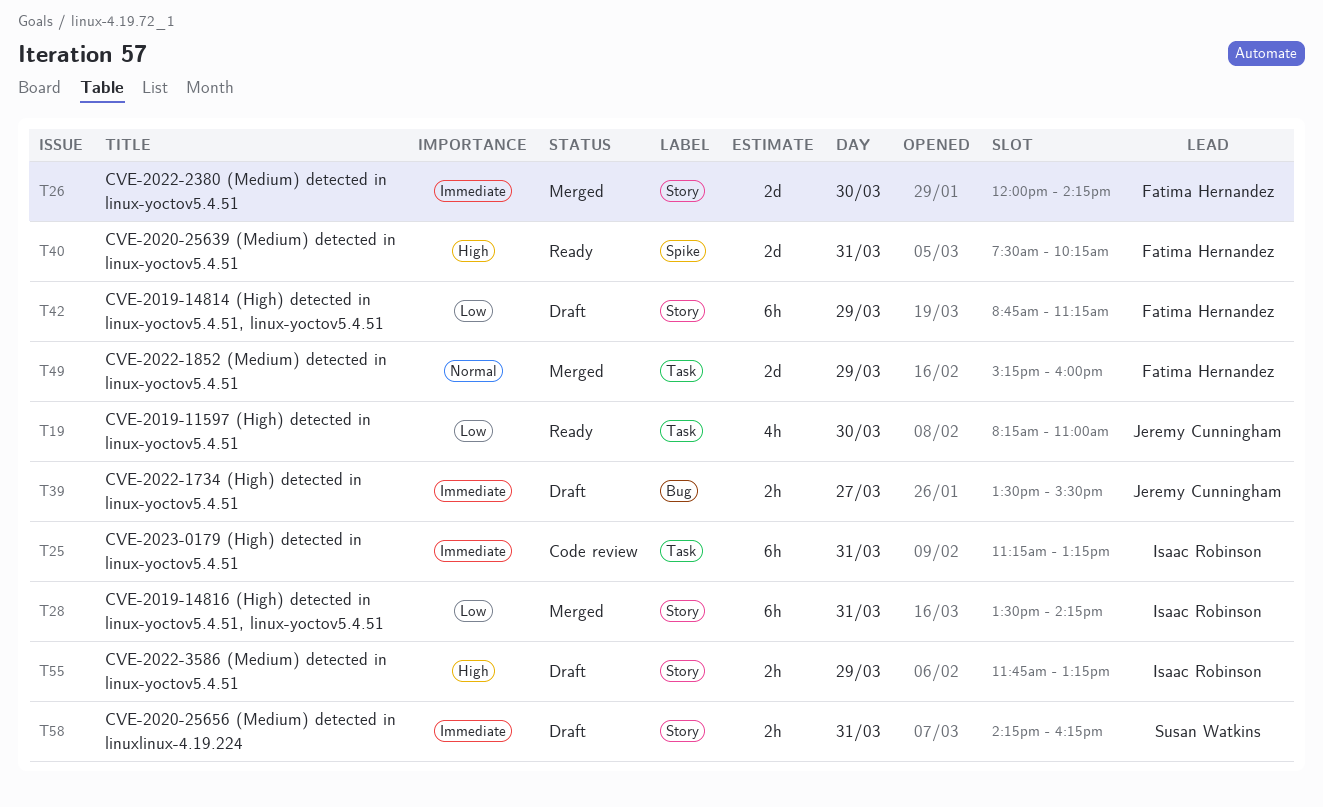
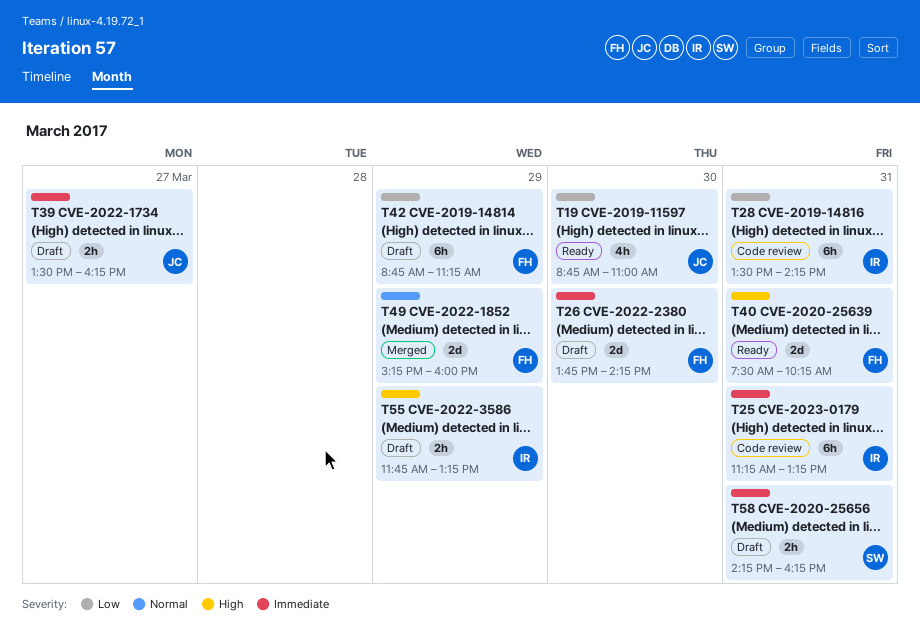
T19, begins: 08:15 -> 08:45
T26, status: Merged -> Draft
T26, begins: 12:00 -> 13:45
T28, status: Merged -> Code review
T39, ends: 15:30 -> 16:15

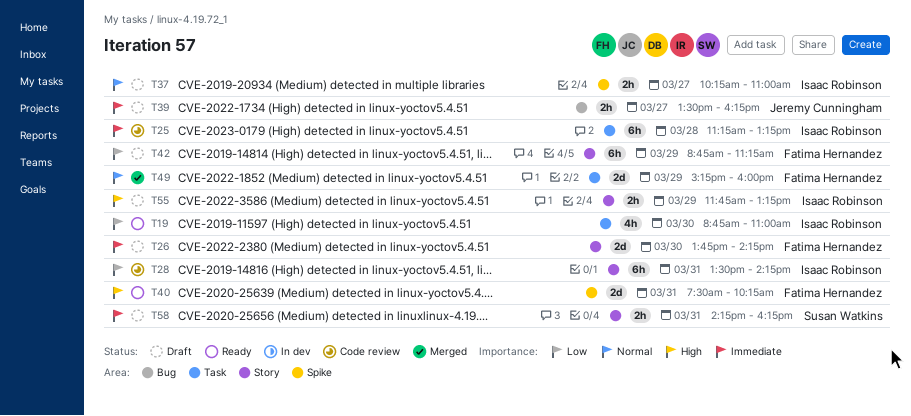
T19, owner: Jeremy Cunningham -> Isaac Robinson
T25, day: Mar 31 -> Mar 28
T37: none -> present

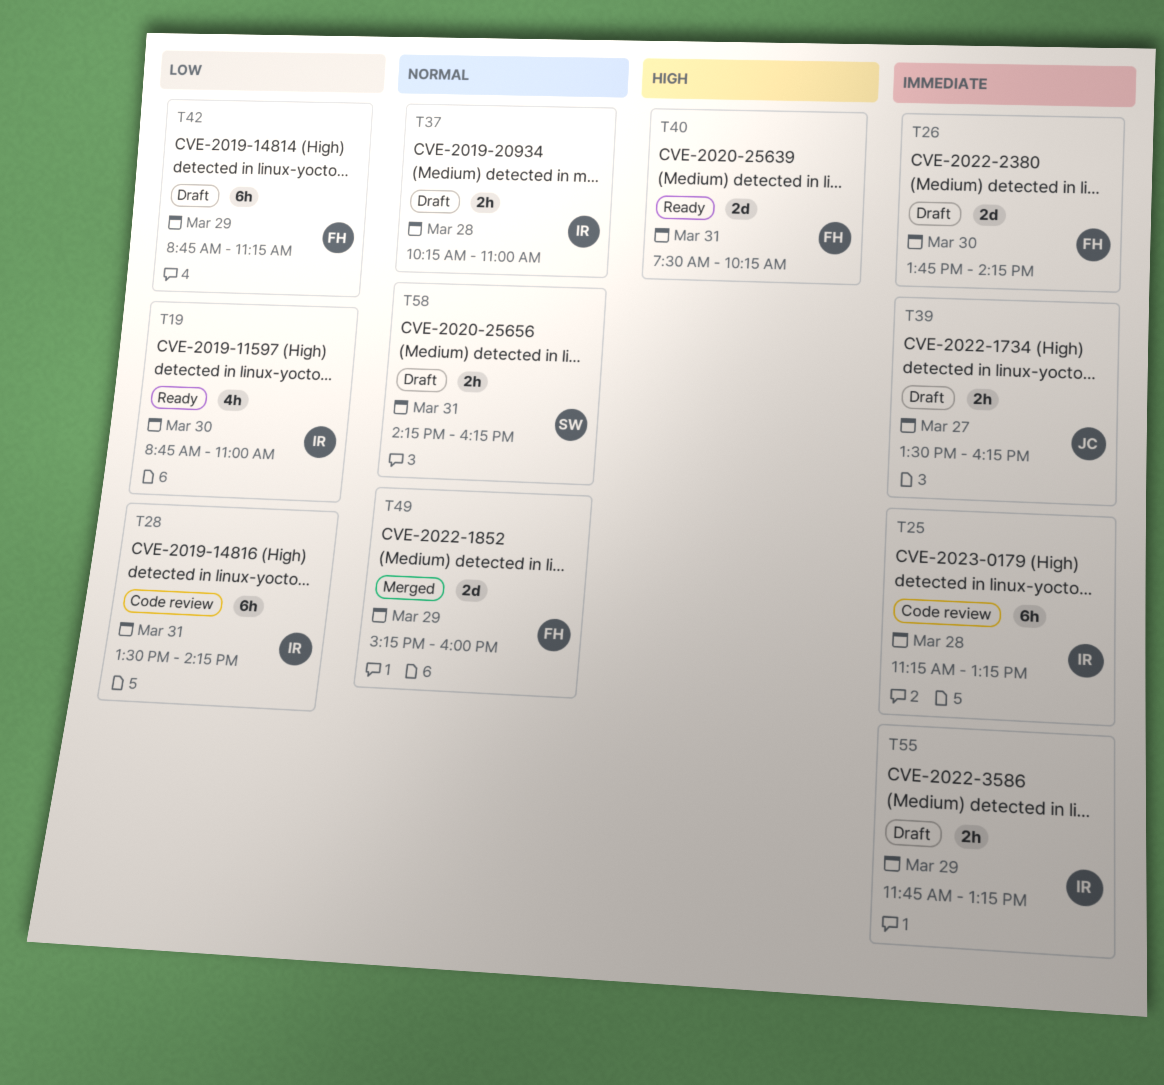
T37, day: Mar 27 -> Mar 28
T55, priority: High -> Immediate
T58, priority: Immediate -> Normal

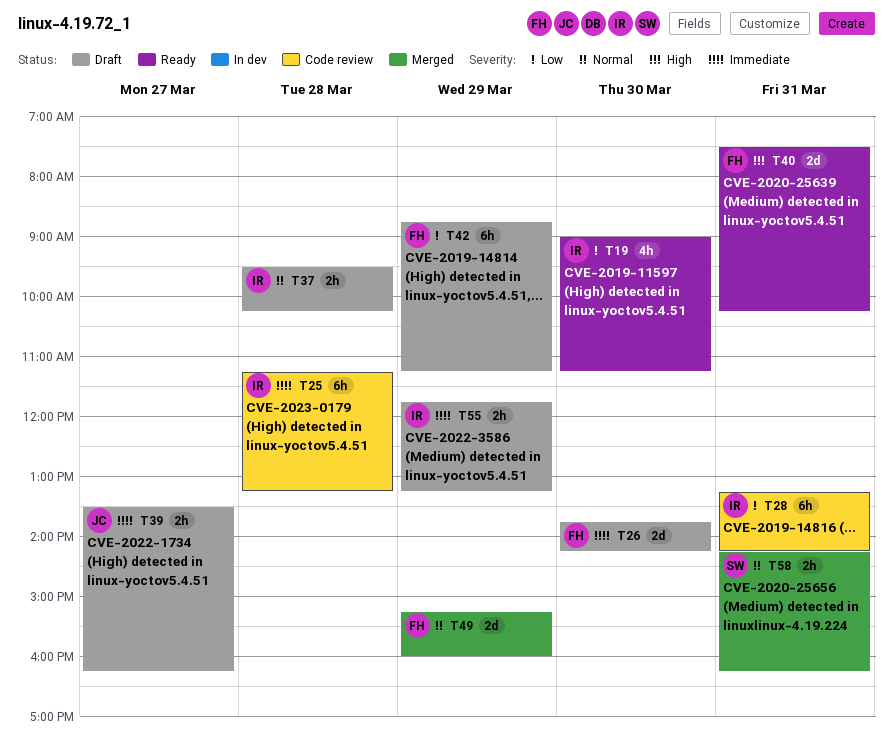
T19, begins: 08:45 -> 09:00
T19, ends: 11:00 -> 11:15
T28, begins: 13:30 -> 13:15
T37, begins: 10:15 -> 09:30
T37, ends: 11:00 -> 10:15
T58, status: Draft -> Merged

